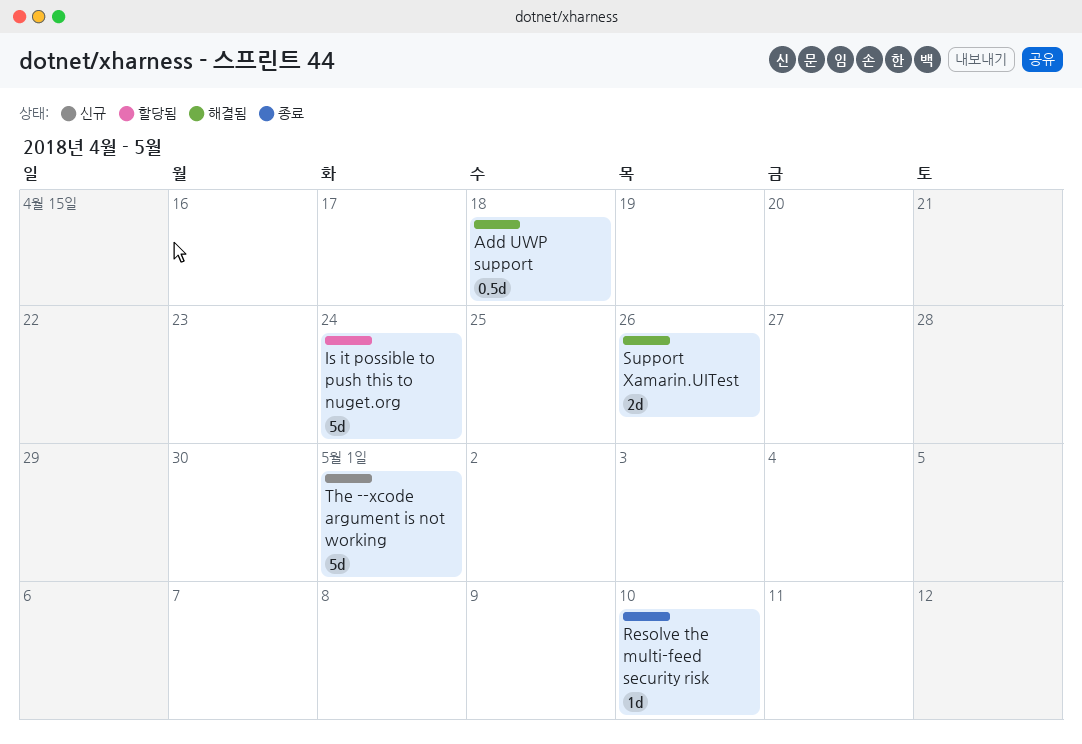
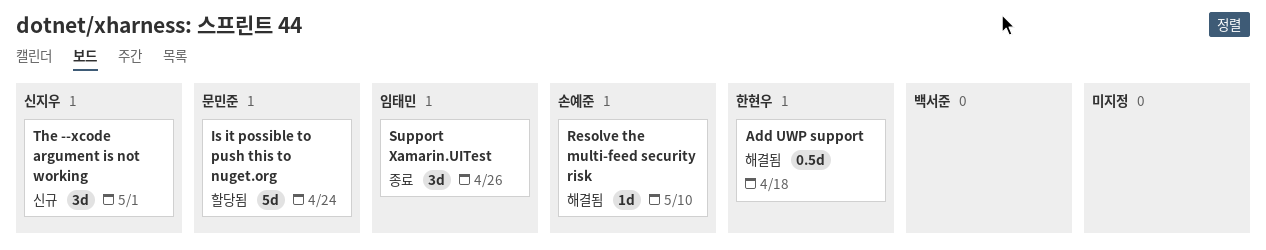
Resolve the multi-feed security risk, status: 종료 -> 해결됨
Support Xamarin.UITest, status: 해결됨 -> 종료
Support Xamarin.UITest, estimate: 2d -> 3d
The --xcode argument is not working, estimate: 5d -> 3d

